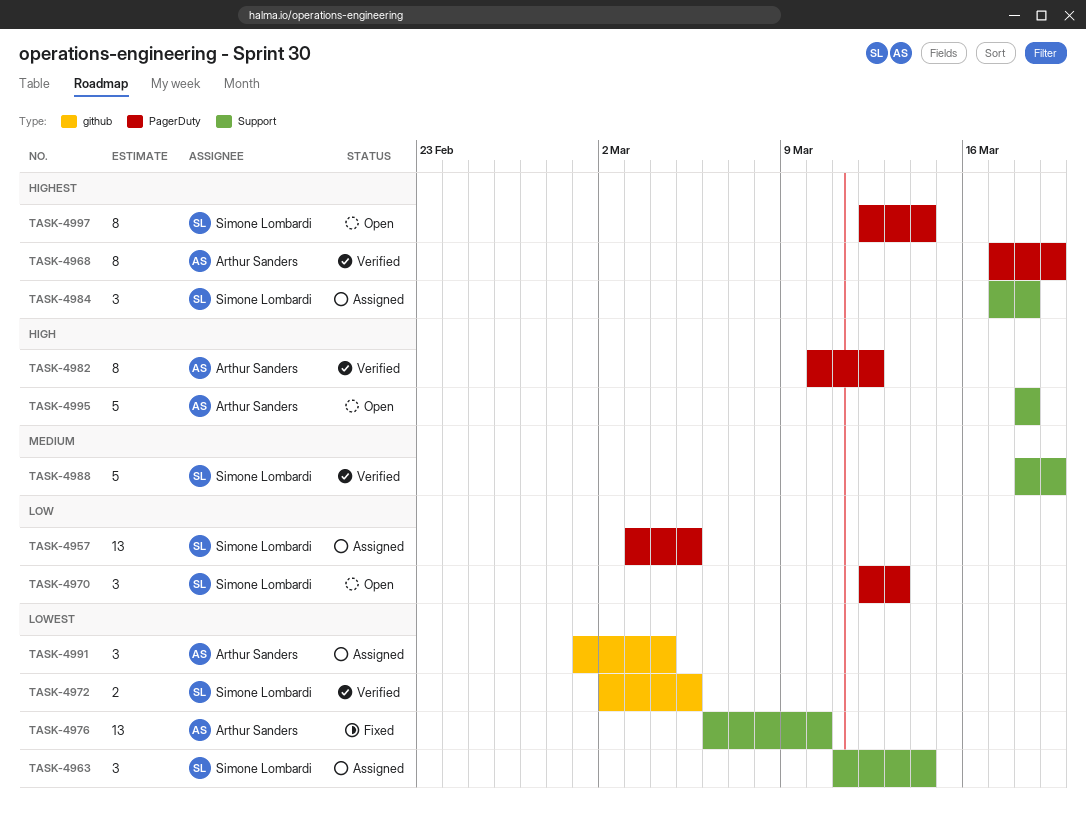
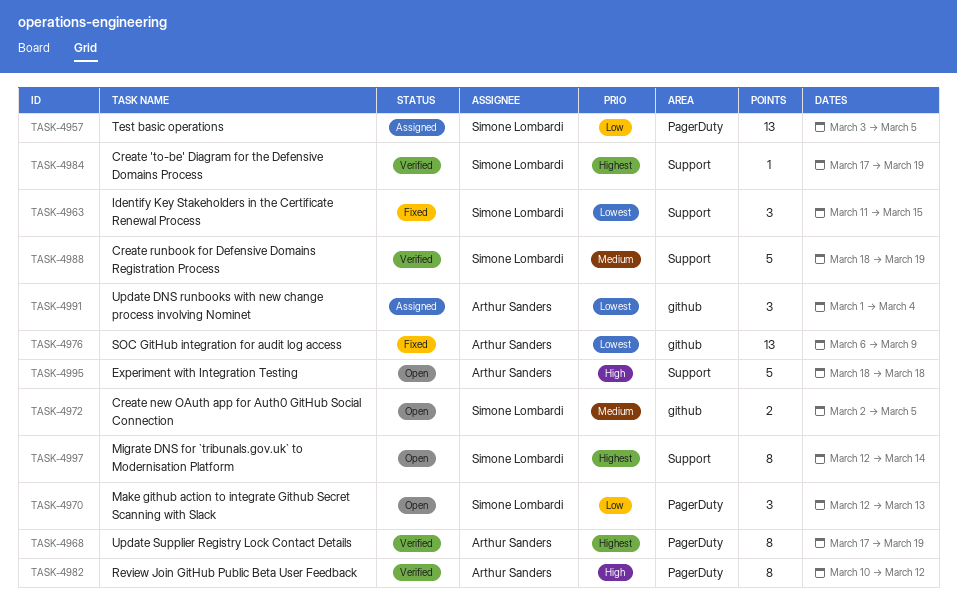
TASK-4963, status: Assigned -> Fixed
TASK-4963, due: Mar 14 -> Mar 15
TASK-4972, status: Verified -> Open
TASK-4972, priority: Lowest -> Medium
TASK-4976, label: Support -> github
TASK-4976, due: Mar 10 -> Mar 9
TASK-4984, status: Assigned -> Verified
TASK-4984, estimate: 3 -> 1
TASK-4984, due: Mar 18 -> Mar 19
TASK-4997, label: PagerDuty -> Support

